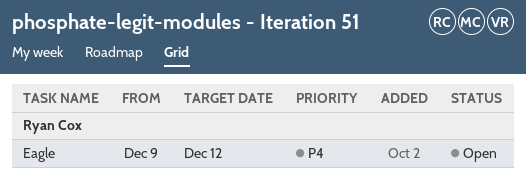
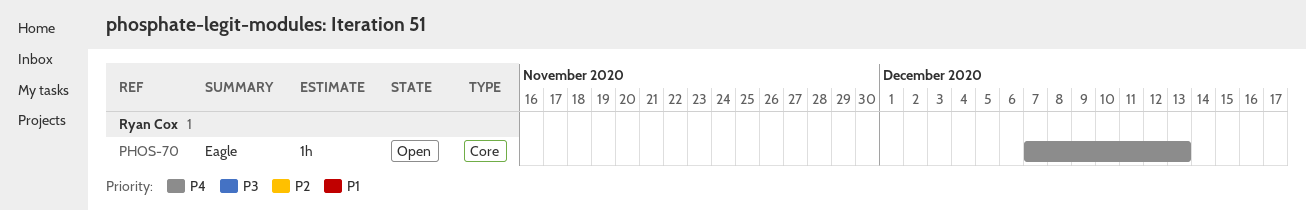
Eagle, start: Dec 9 -> Dec 7
Eagle, due: Dec 12 -> Dec 13

